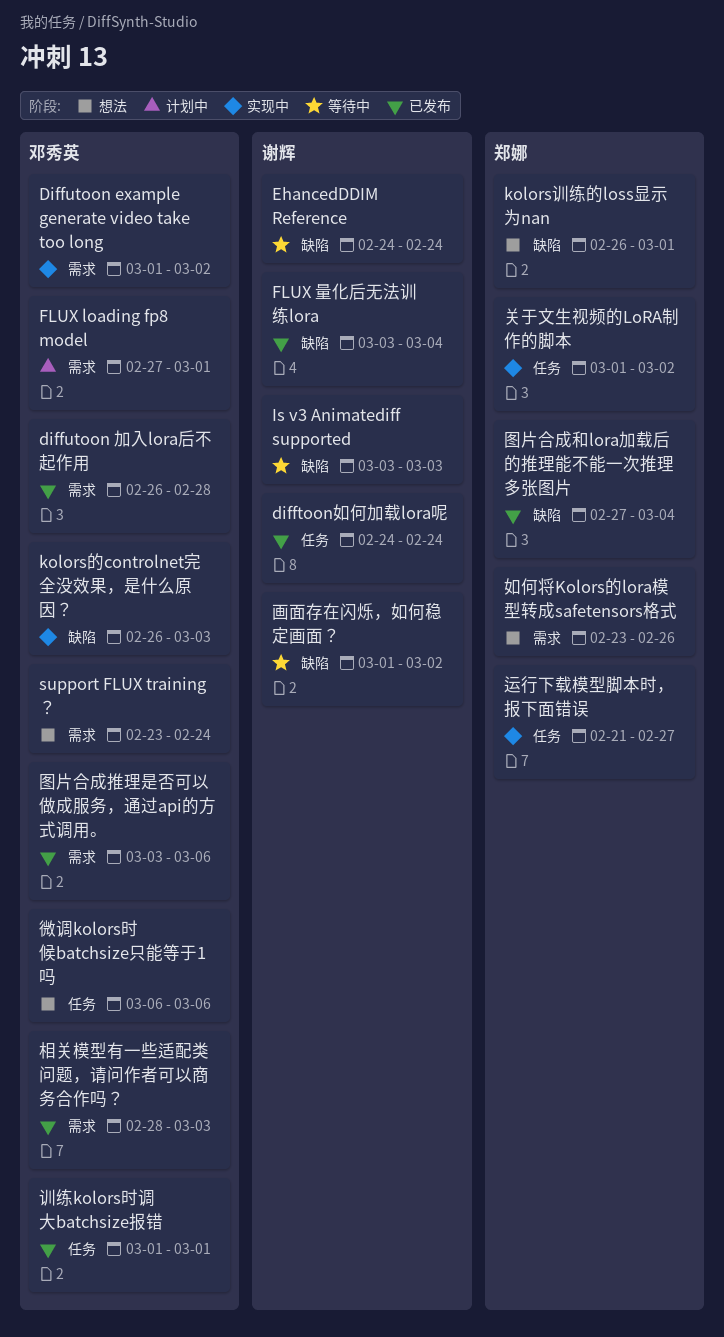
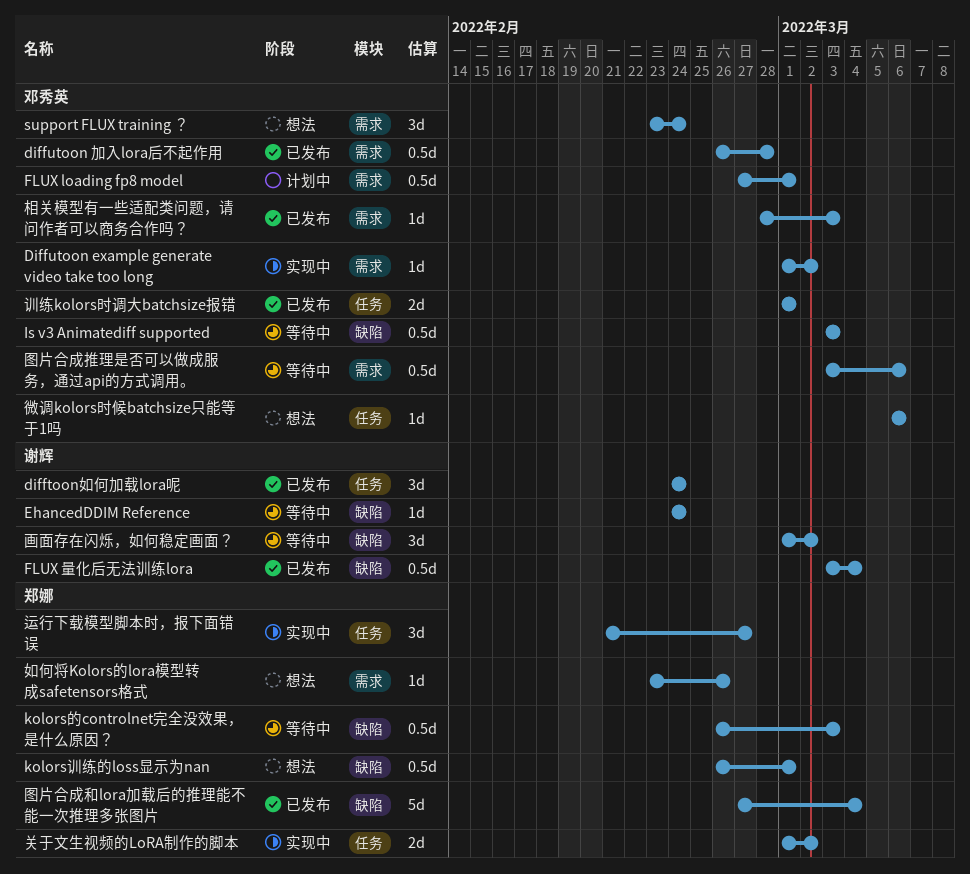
Is v3 Animatediff supported, owner: 谢辉 -> 邓秀英
kolors的controlnet完全没效果，是什么原因？, status: 实现中 -> 等待中
kolors的controlnet完全没效果，是什么原因？, owner: 邓秀英 -> 郑娜
图片合成推理是否可以做成服务，通过api的方式调用。, status: 已发布 -> 等待中

